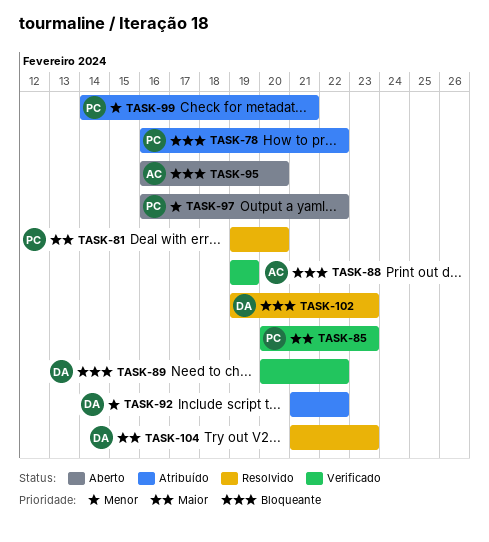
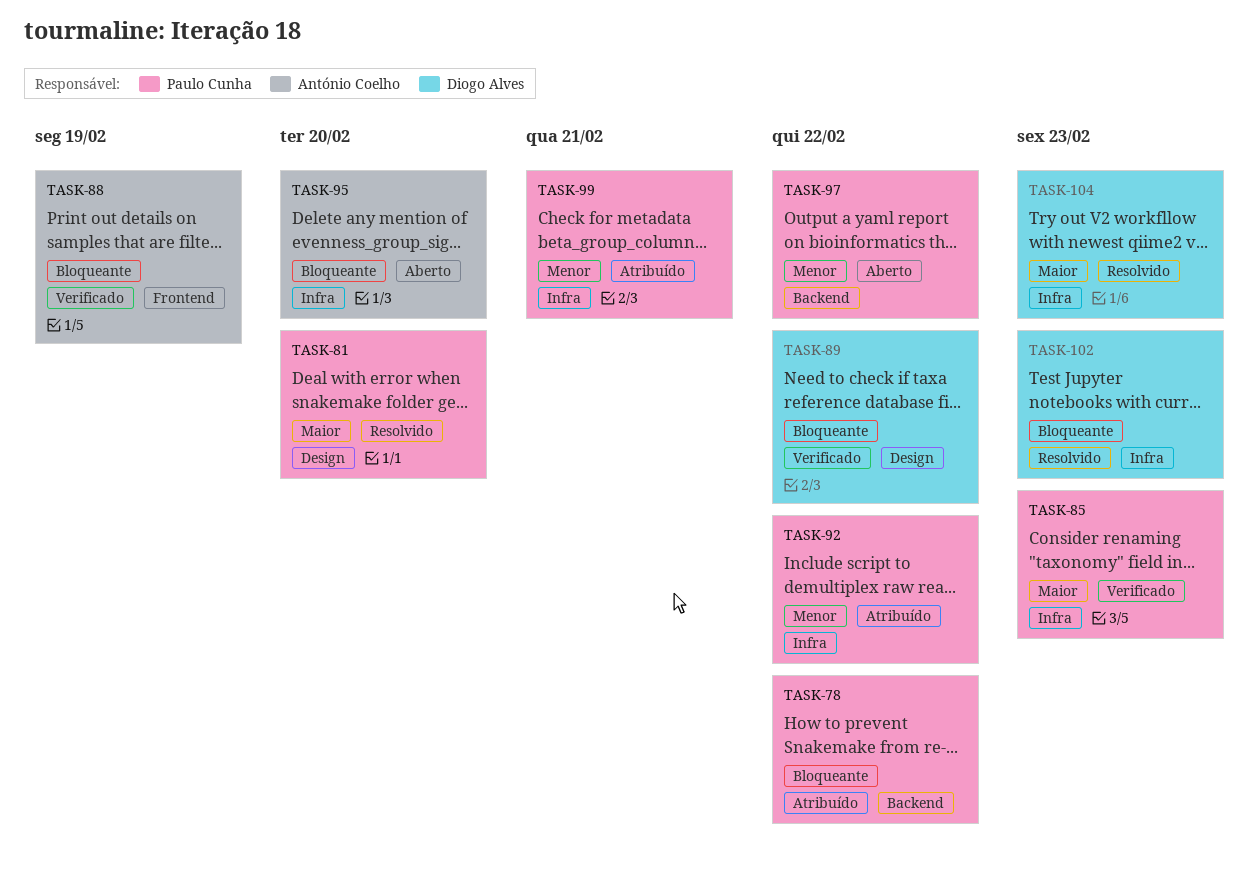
TASK-92, owner: Diogo Alves -> Paulo Cunha

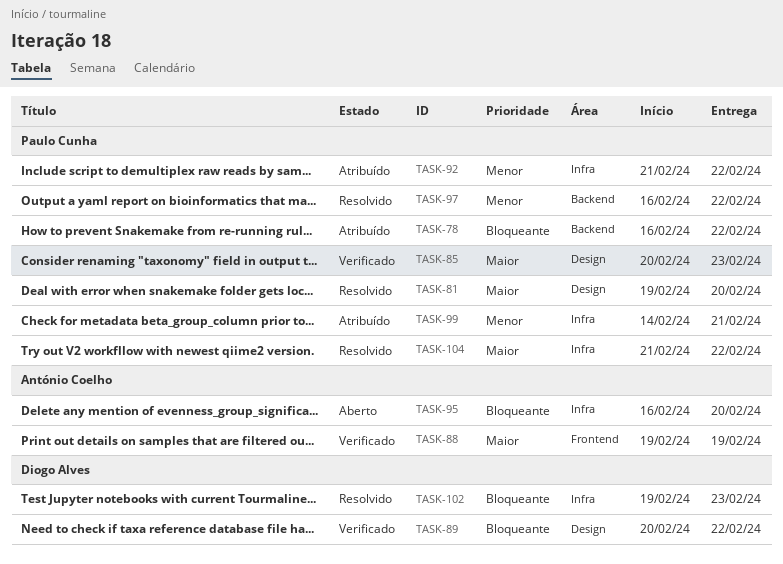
TASK-85, label: Infra -> Design
TASK-88, priority: Bloqueante -> Maior
TASK-97, status: Aberto -> Resolvido
TASK-104, owner: Diogo Alves -> Paulo Cunha
TASK-104, due: Feb 23 -> Feb 22

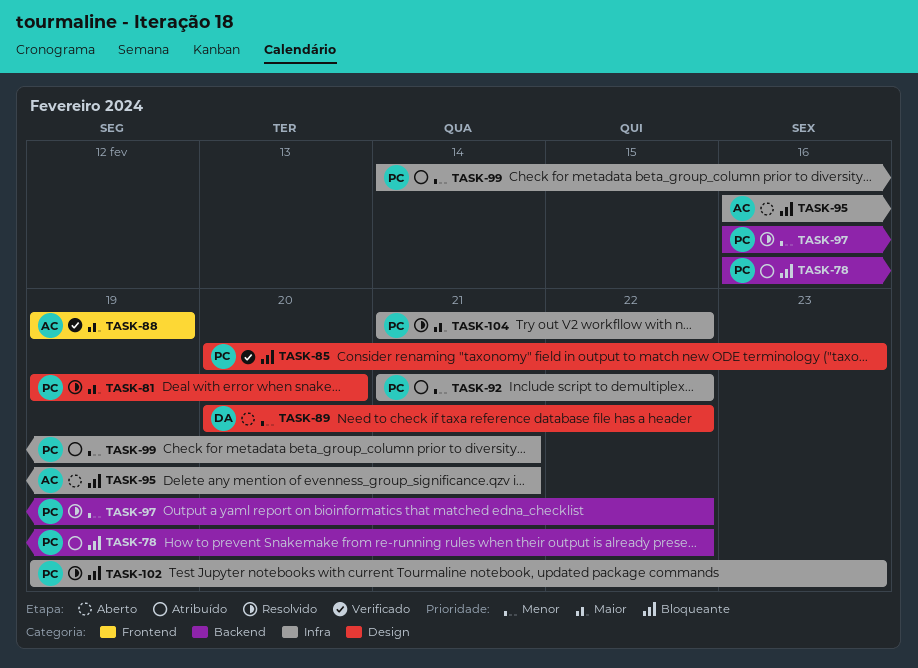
TASK-85, priority: Maior -> Bloqueante
TASK-89, status: Verificado -> Aberto
TASK-89, priority: Bloqueante -> Menor
TASK-95, due: Feb 20 -> Feb 21
TASK-102, owner: Diogo Alves -> Paulo Cunha

